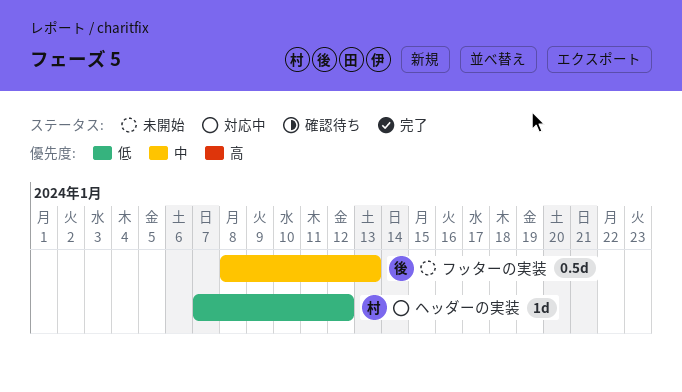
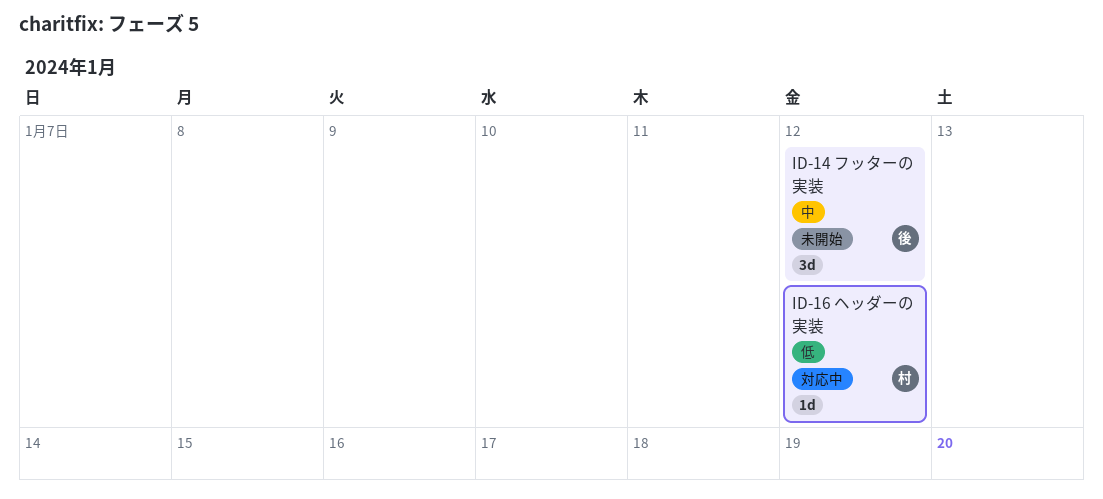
フッターの実装, estimate: 0.5d -> 3d
フッターの実装, due: Jan 13 -> Jan 12

